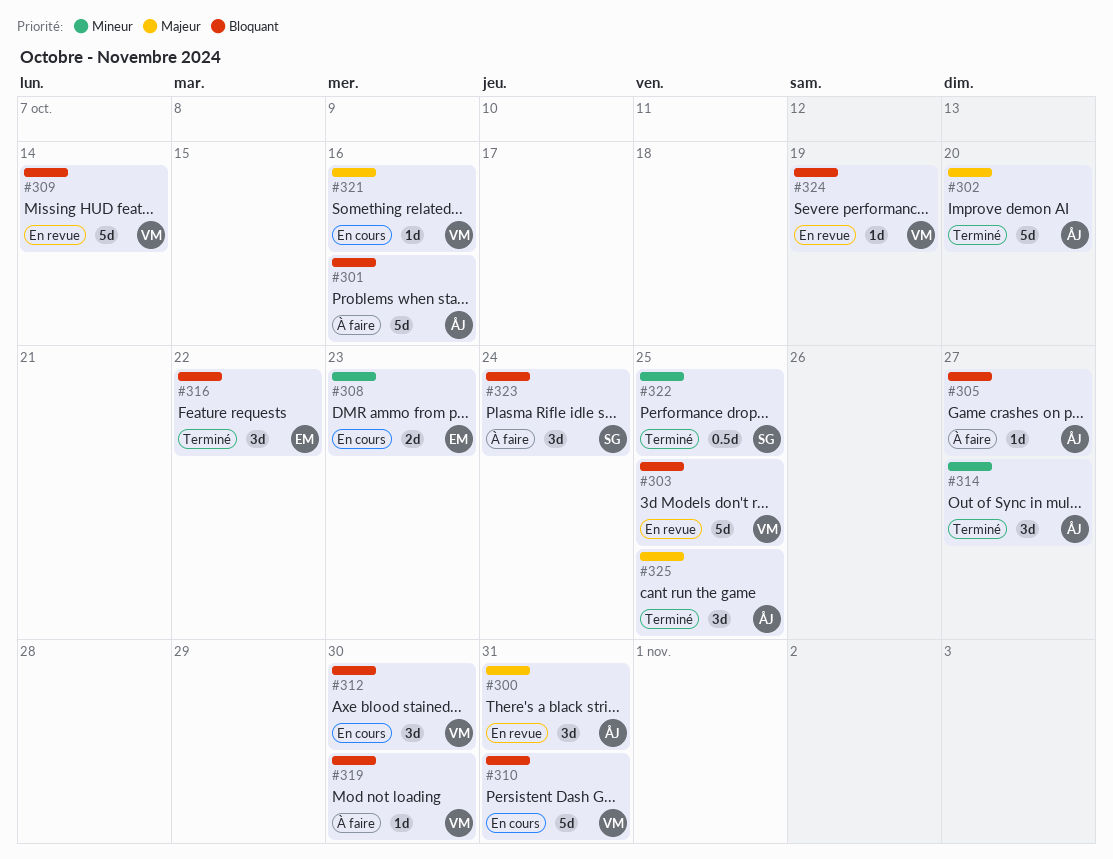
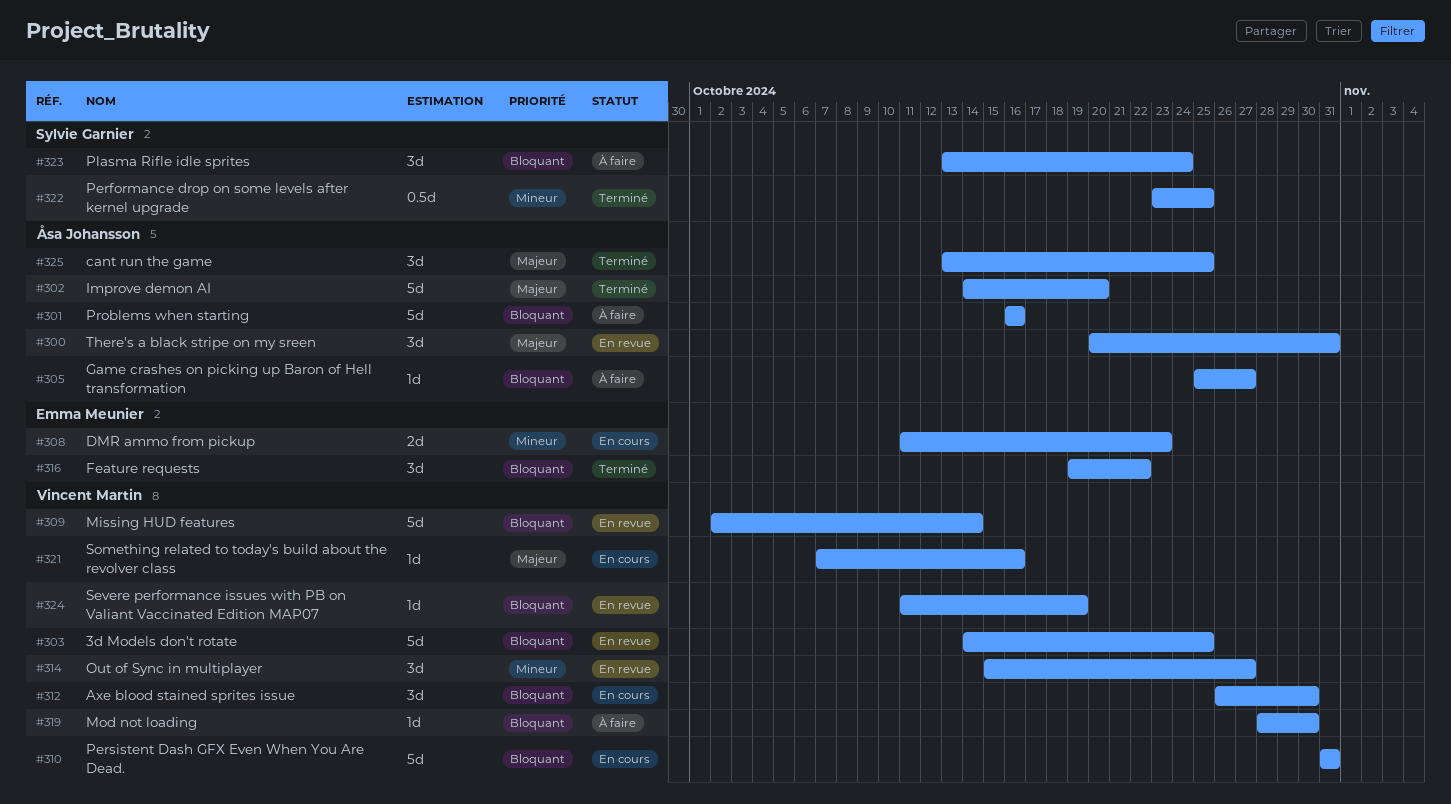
#314, status: Terminé -> En revue
#314, owner: Åsa Johansson -> Vincent Martin

